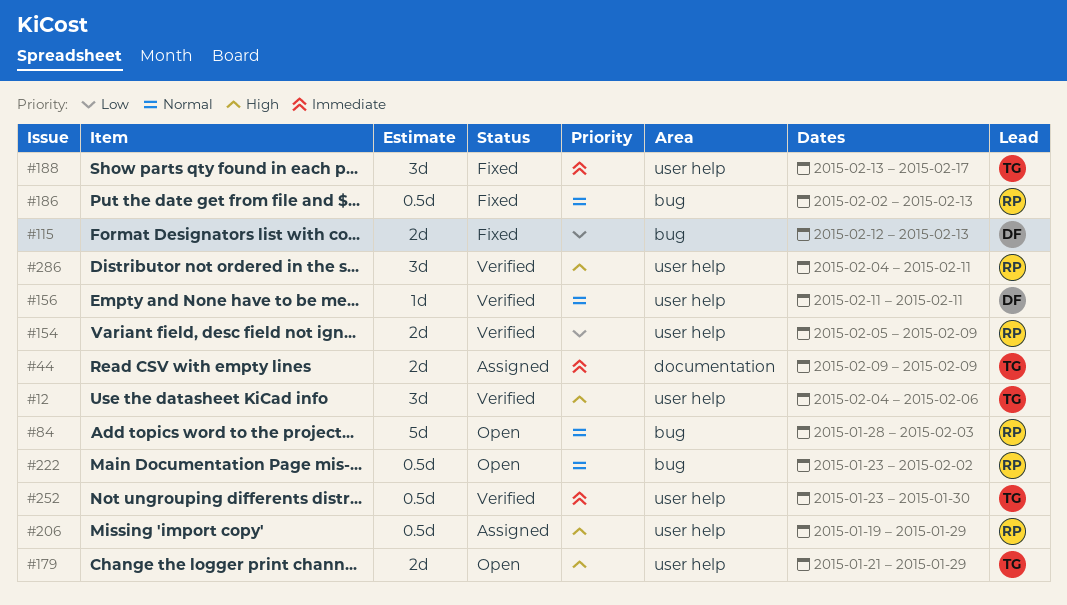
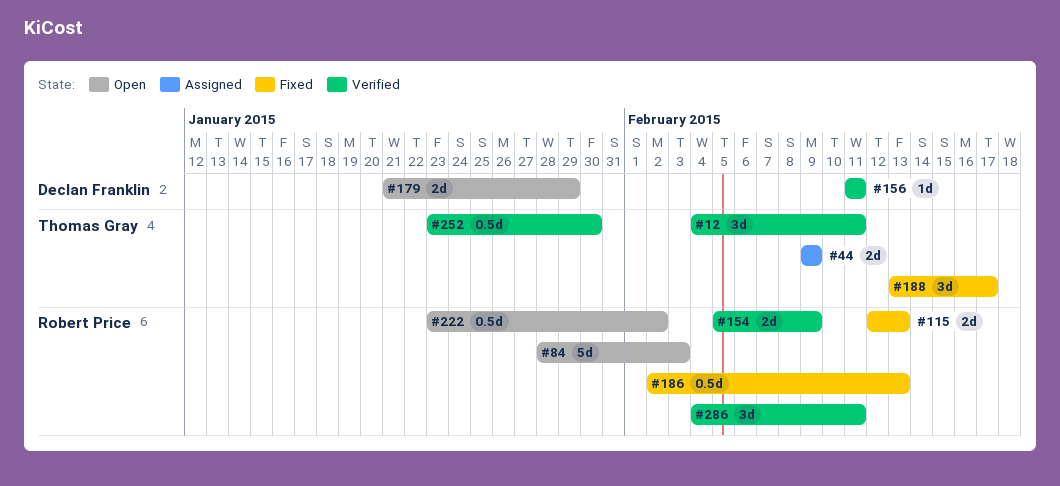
#12, due: Feb 6 -> Feb 11
#115, owner: Declan Franklin -> Robert Price
#179, owner: Thomas Gray -> Declan Franklin
#206: present -> none

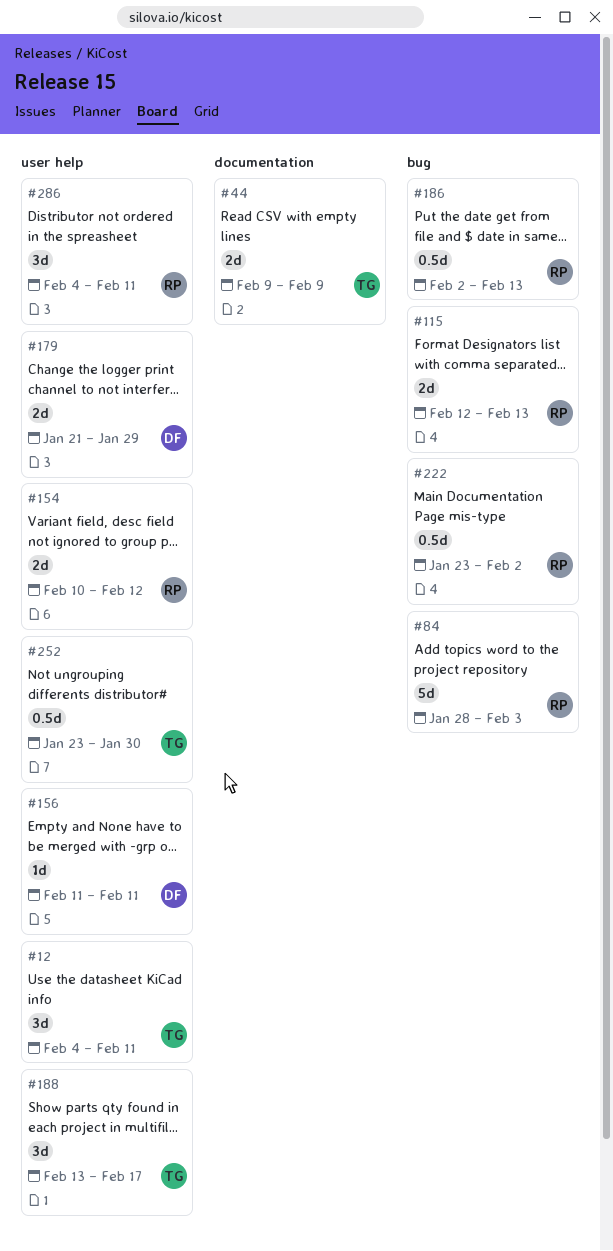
#154, start: Feb 5 -> Feb 10
#154, due: Feb 9 -> Feb 12

